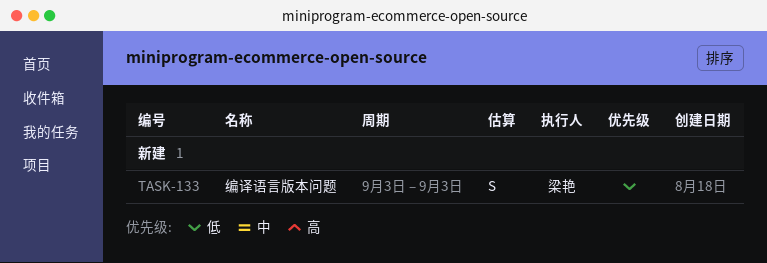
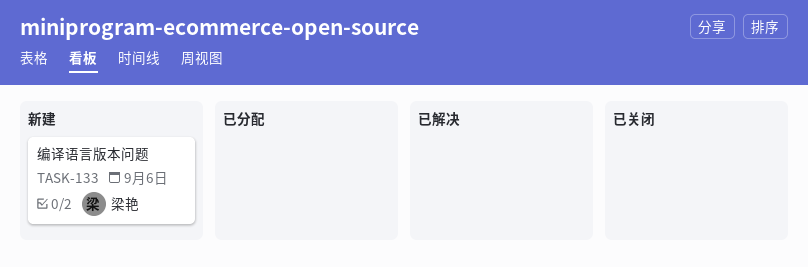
TASK-133, due: Sep 3 -> Sep 6

